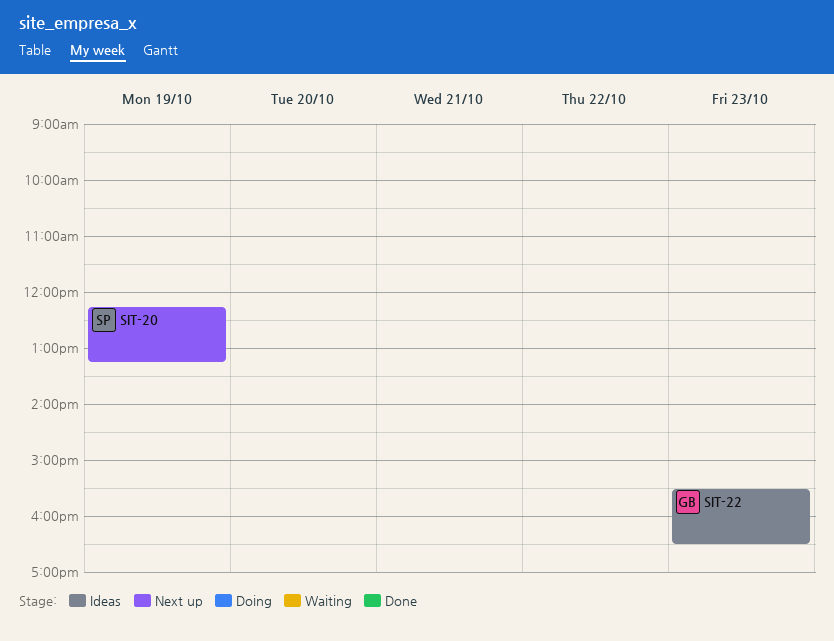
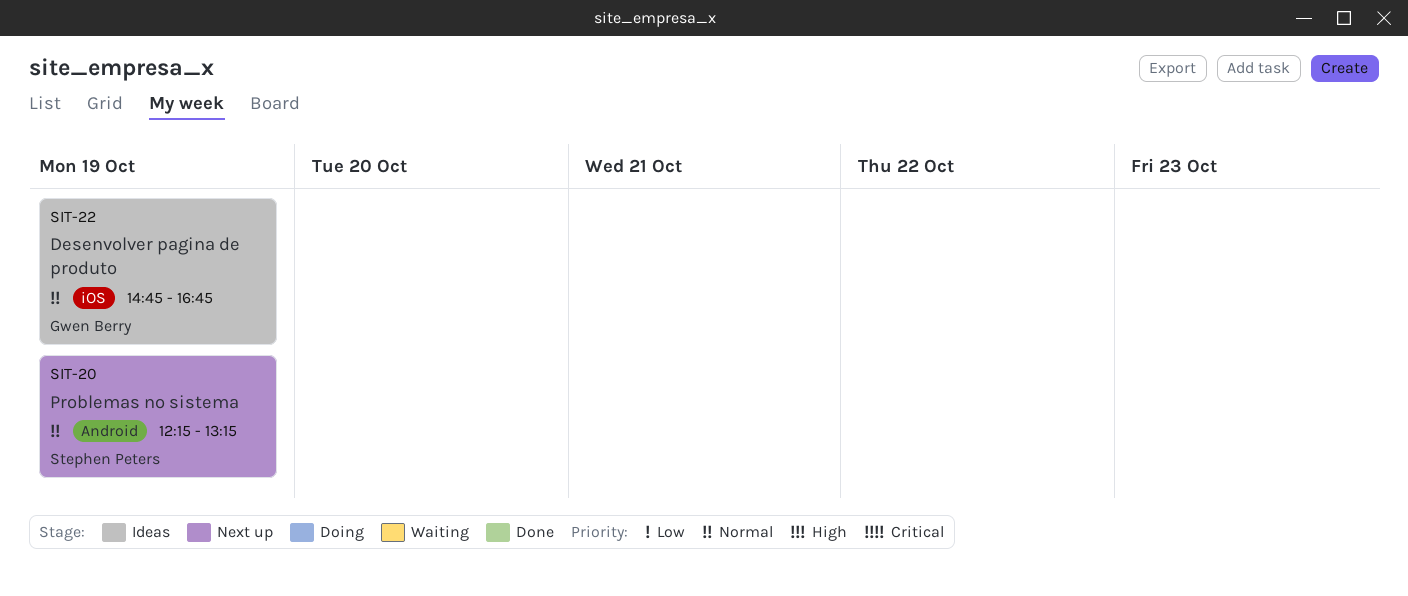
SIT-22, day: Oct 23 -> Oct 19
SIT-22, begins: 15:30 -> 14:45
SIT-22, ends: 16:30 -> 16:45

